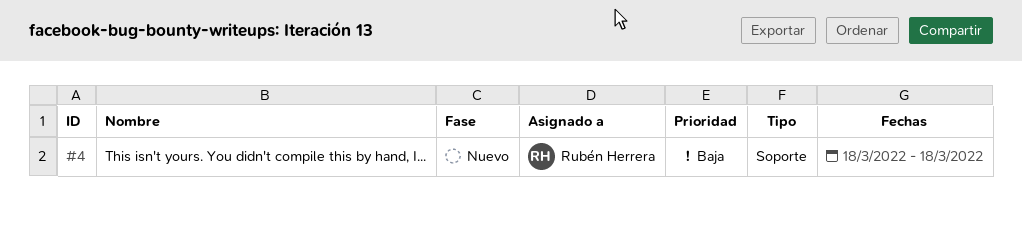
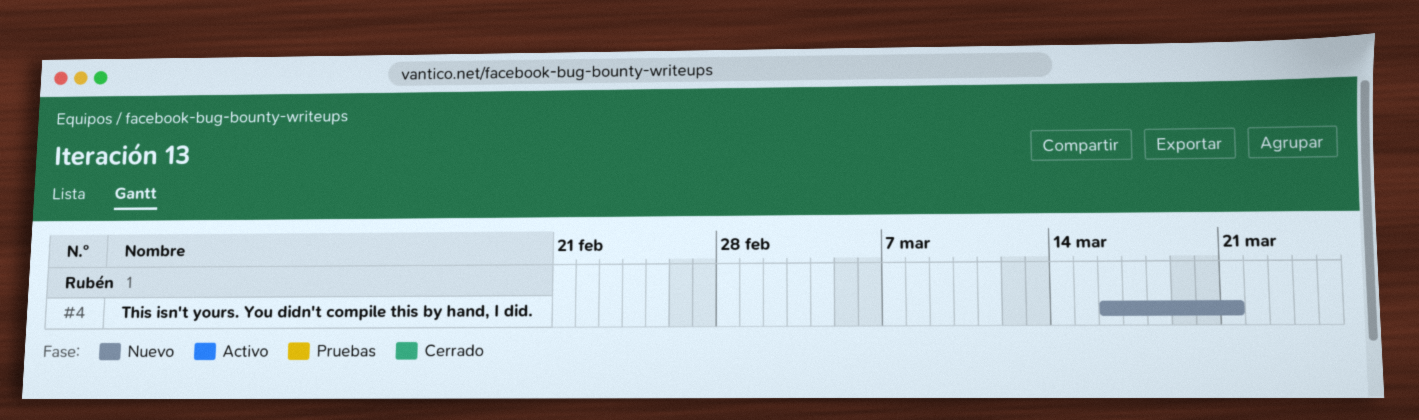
#4, start: Mar 18 -> Mar 16
#4, due: Mar 18 -> Mar 21

